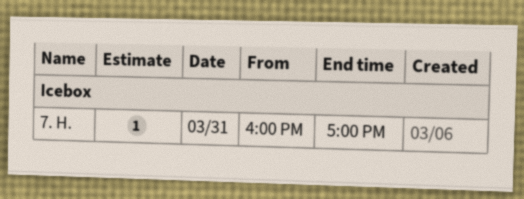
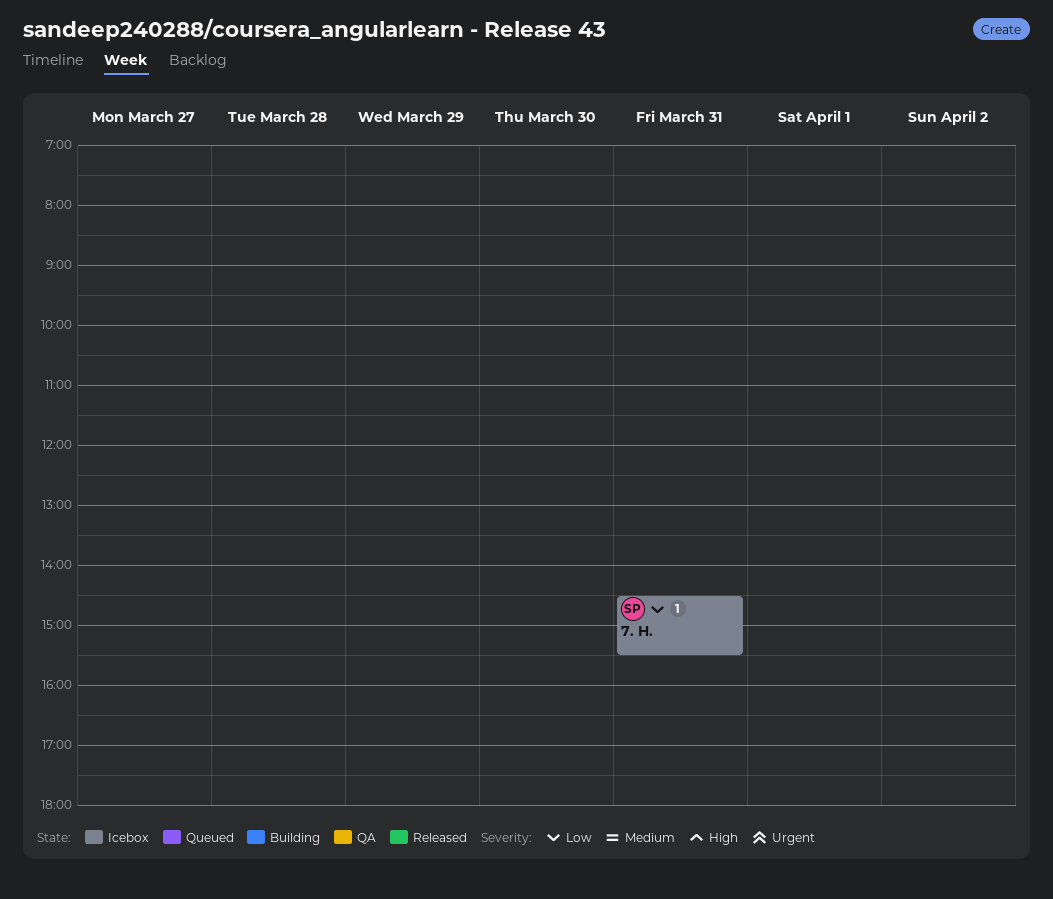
7. H., begins: 16:00 -> 14:30
7. H., ends: 17:00 -> 15:30

